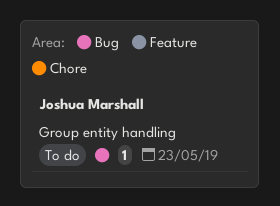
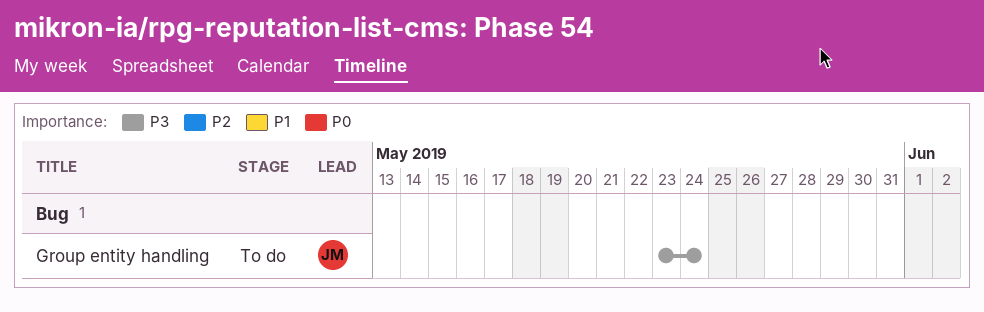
Group entity handling, due: May 23 -> May 24

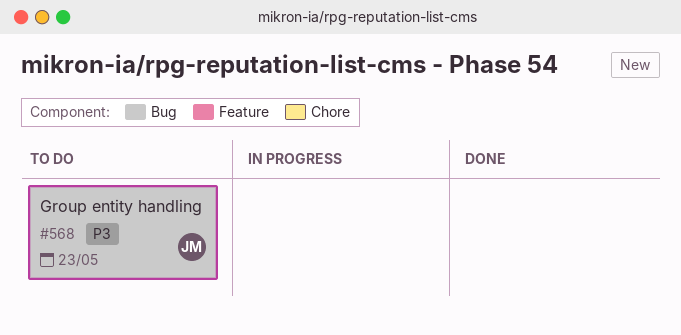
Group entity handling, due: May 24 -> May 23

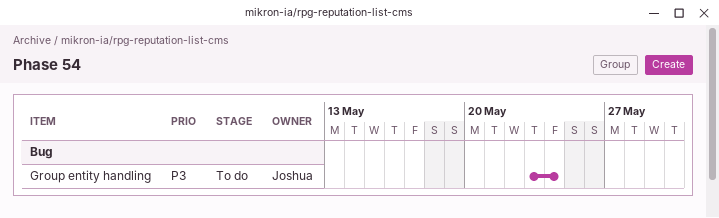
Group entity handling, due: May 23 -> May 24

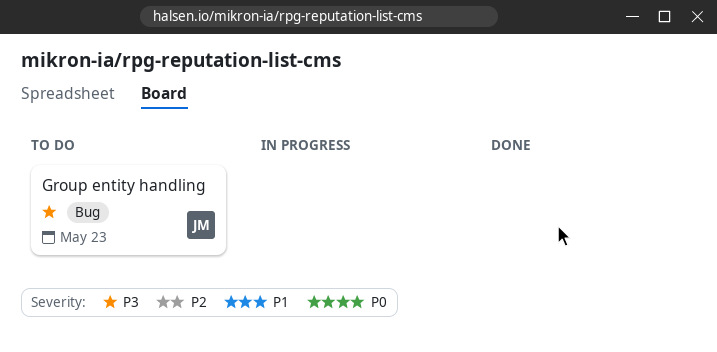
Group entity handling, due: May 24 -> May 23

